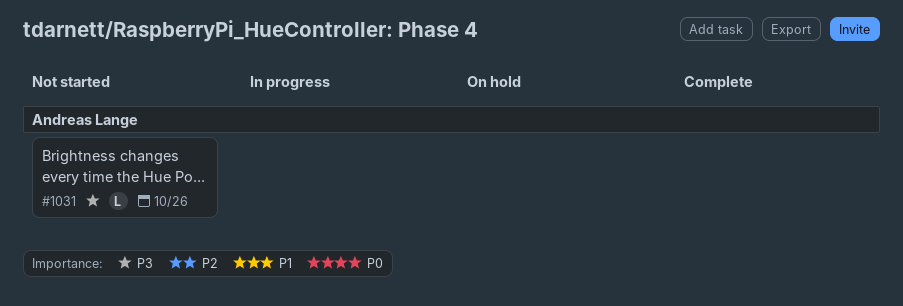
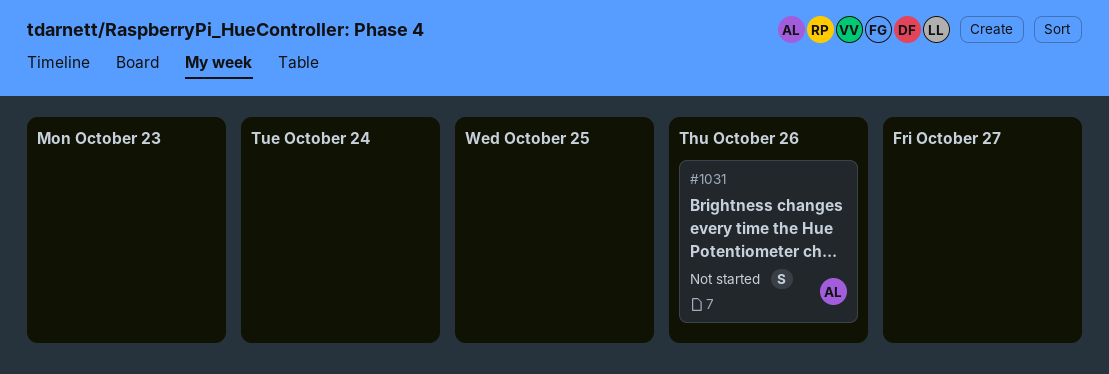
#1031, estimate: L -> S

